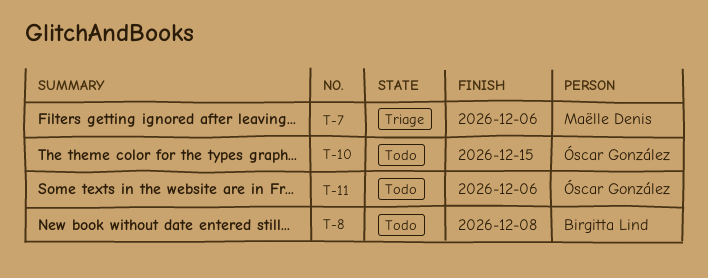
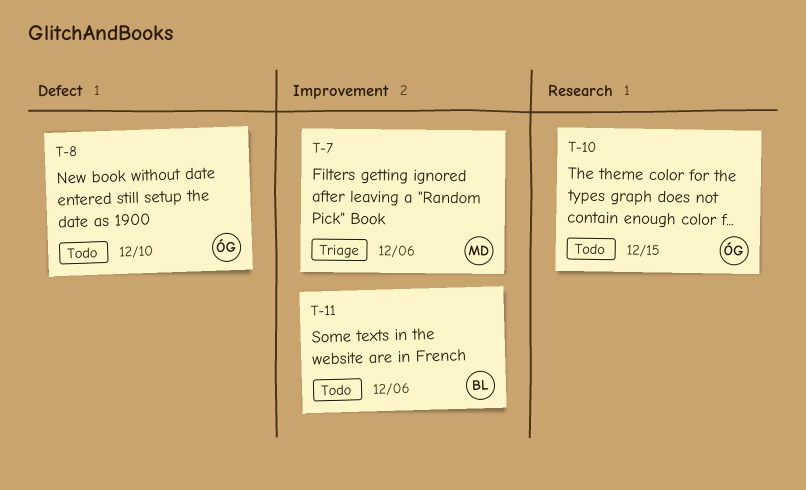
T-8, owner: Birgitta Lind -> Óscar González
T-8, due: Dec 8 -> Dec 10
T-11, owner: Óscar González -> Birgitta Lind

